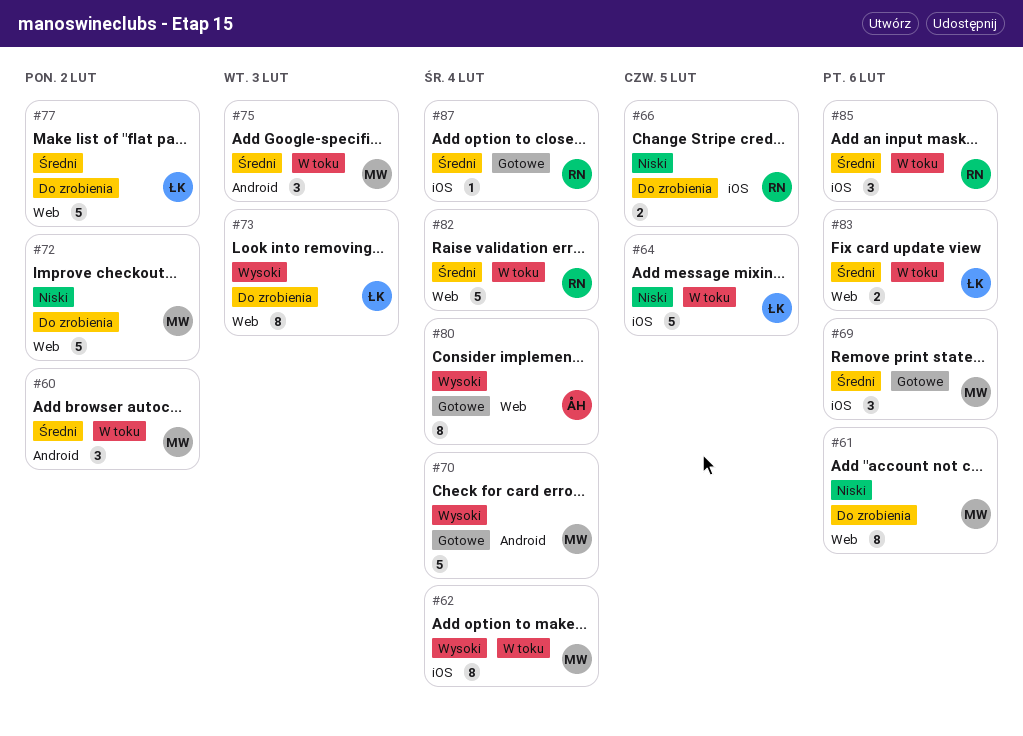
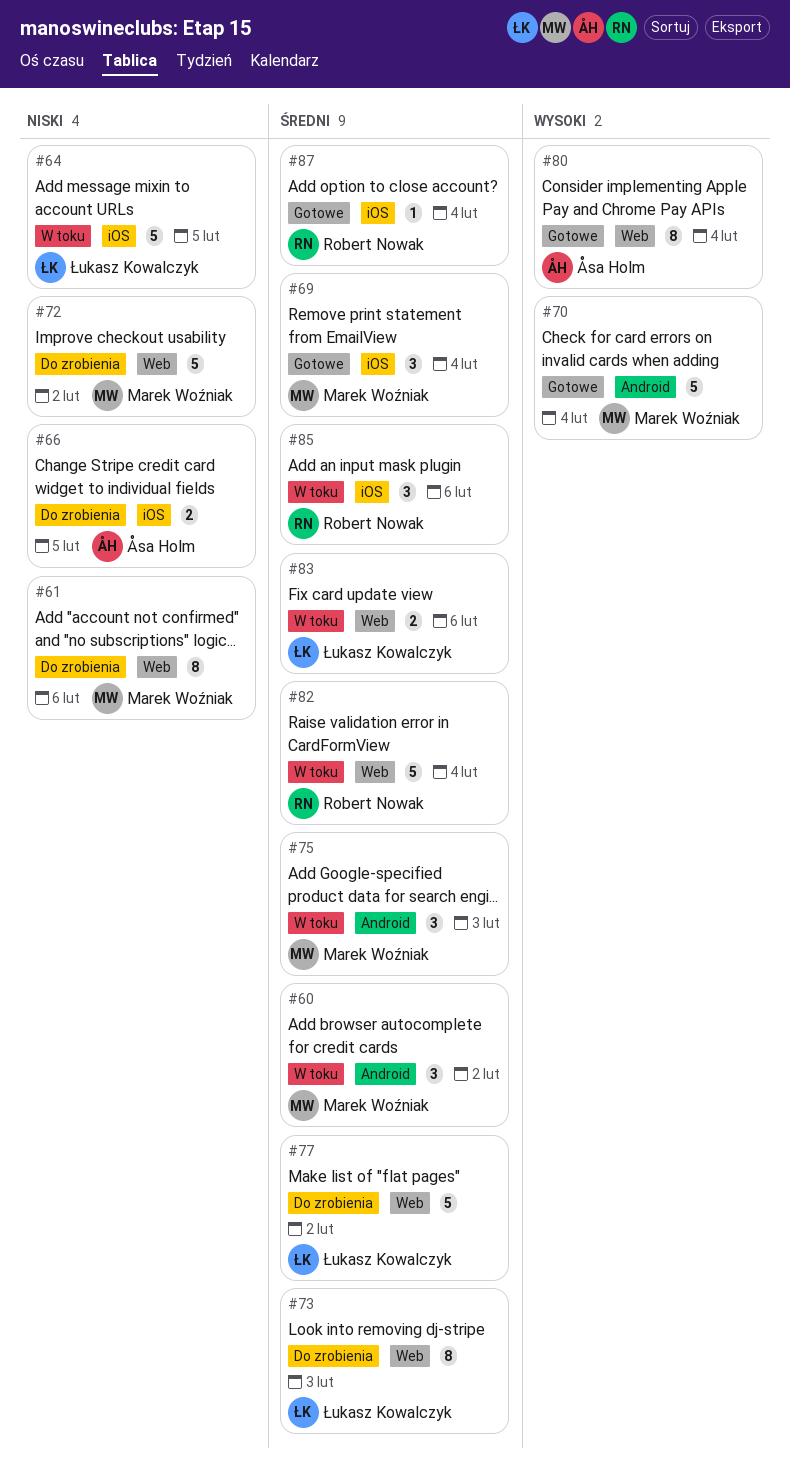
#62: present -> none
#66, owner: Robert Nowak -> Åsa Holm
#69, due: Feb 6 -> Feb 4
#73, priority: Wysoki -> Średni

